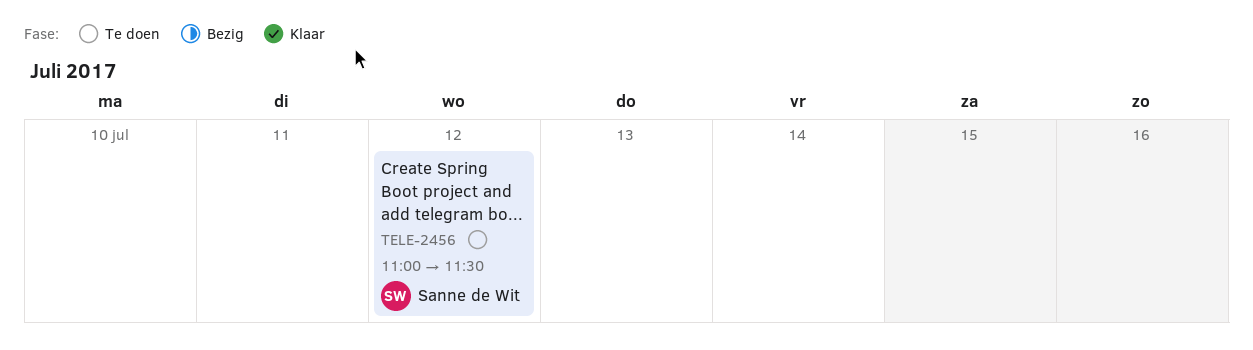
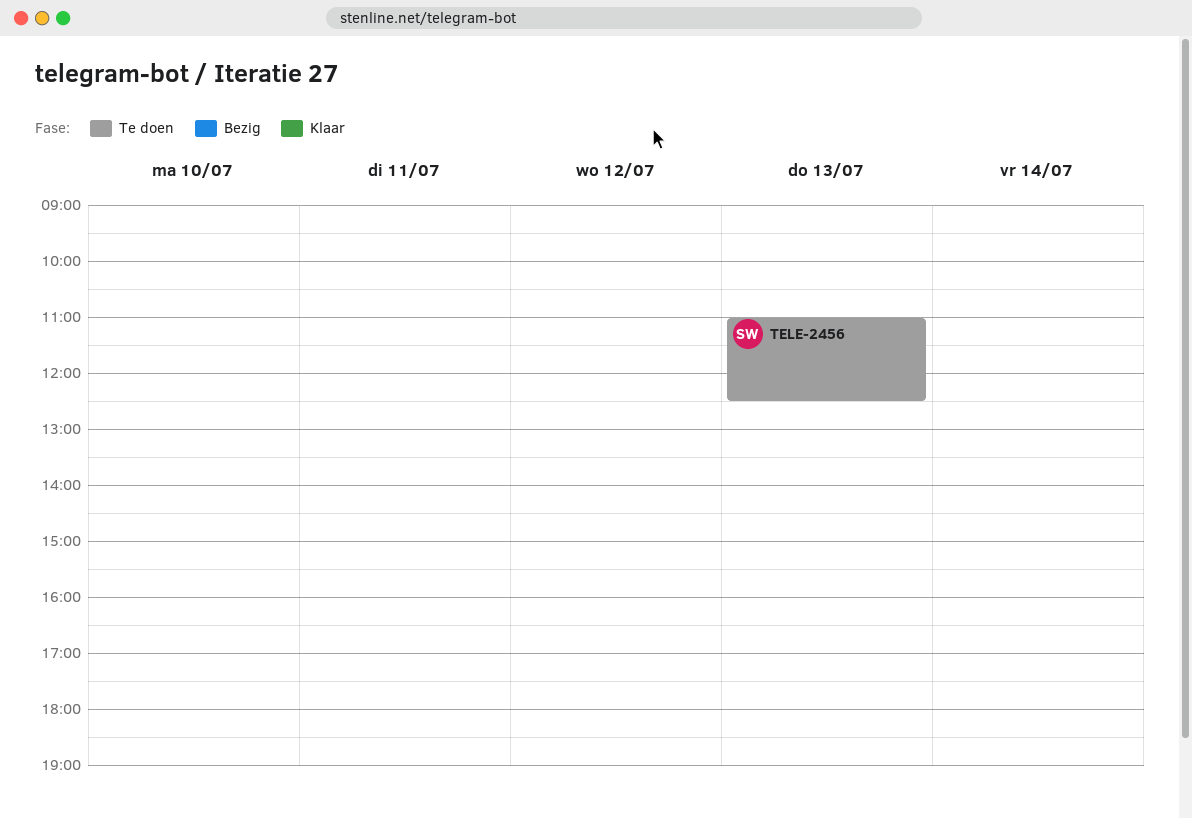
TELE-2456, day: Jul 12 -> Jul 13
TELE-2456, ends: 11:30 -> 12:30

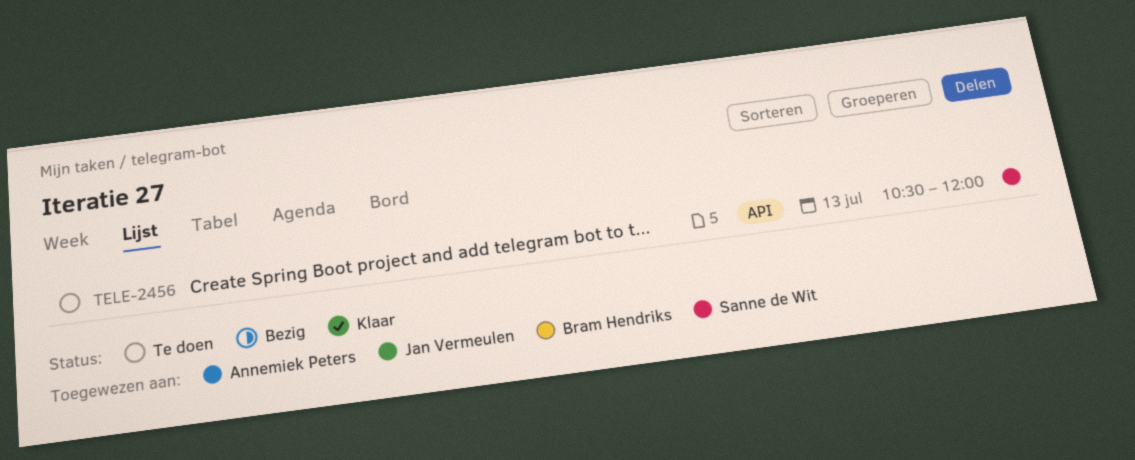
TELE-2456, begins: 11:00 -> 10:30
TELE-2456, ends: 12:30 -> 12:00

